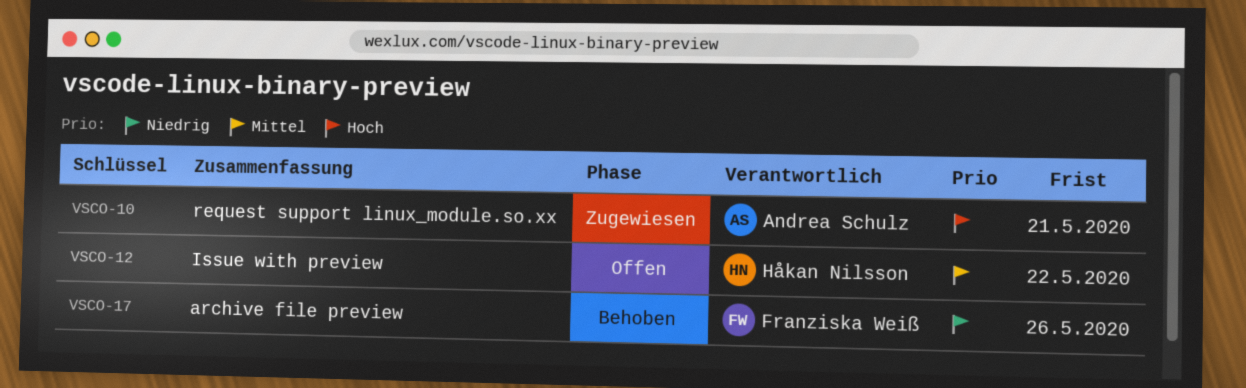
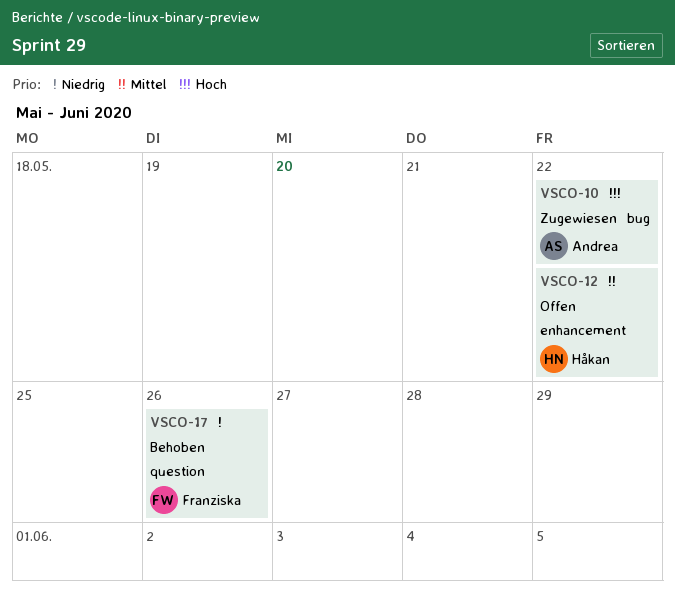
VSCO-10, due: May 21 -> May 22

